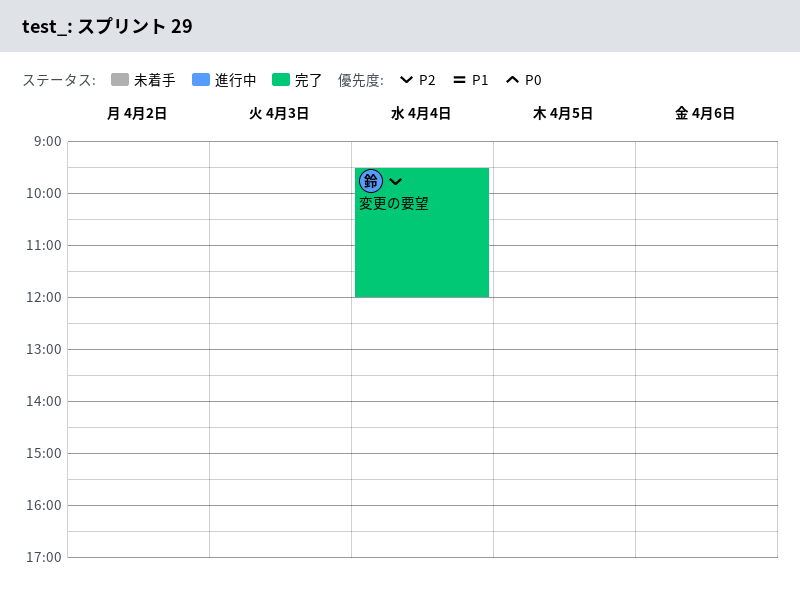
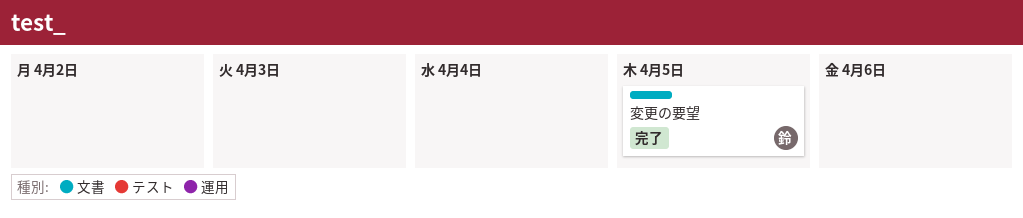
変更の要望, day: Apr 4 -> Apr 5

